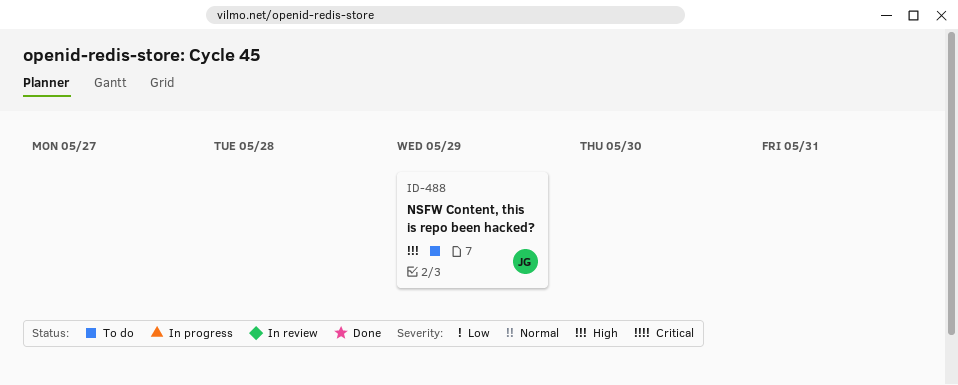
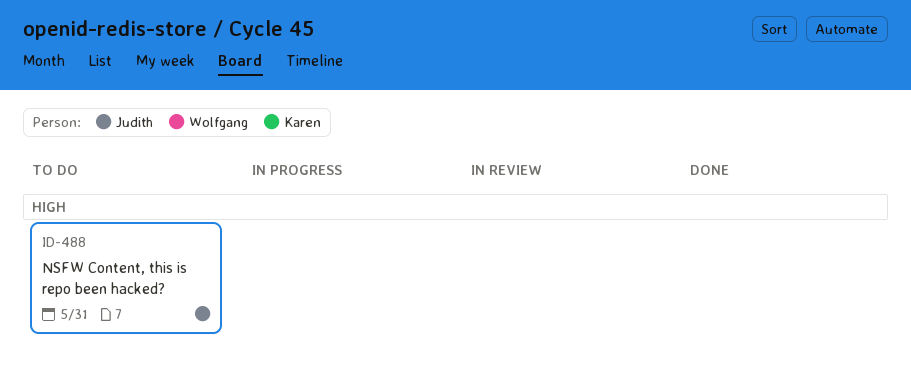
ID-488, due: May 29 -> May 31

